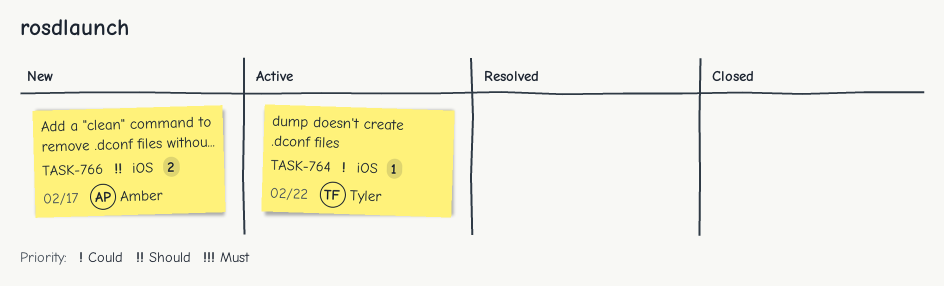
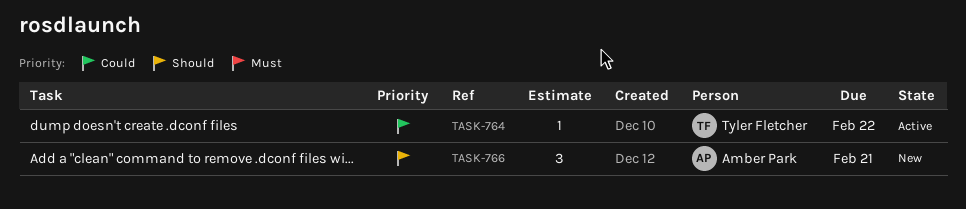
TASK-766, estimate: 2 -> 3
TASK-766, due: Feb 17 -> Feb 21

